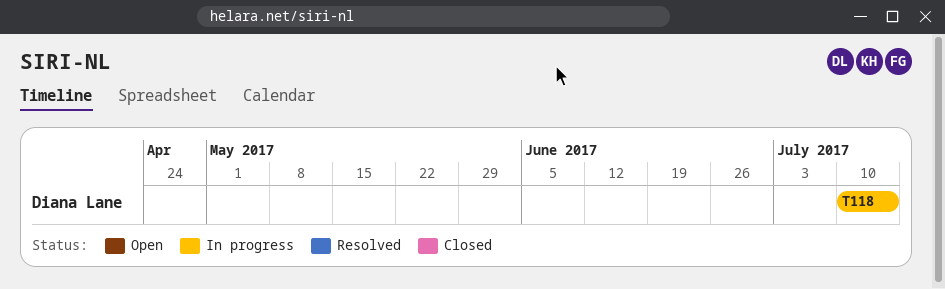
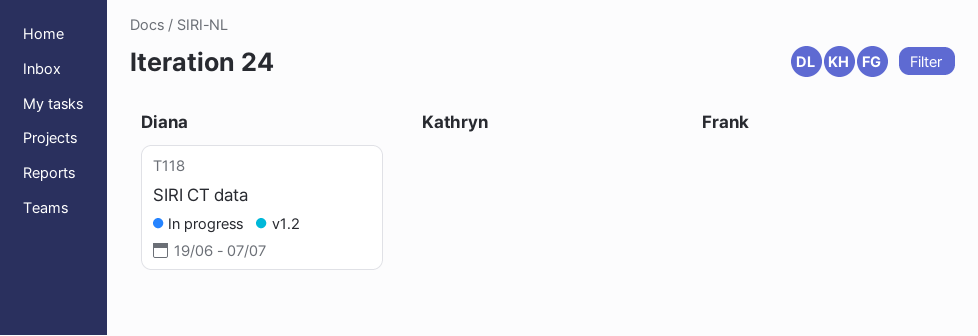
T118, start: Jul 10 -> Jun 19
T118, due: Jul 14 -> Jul 7

